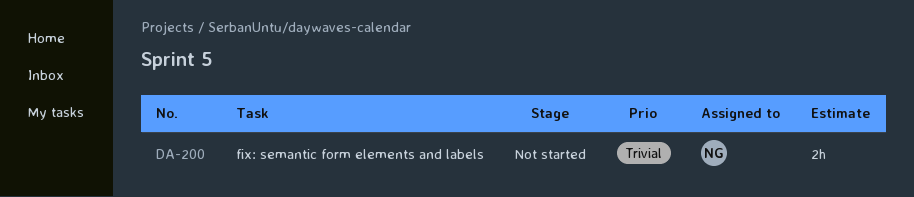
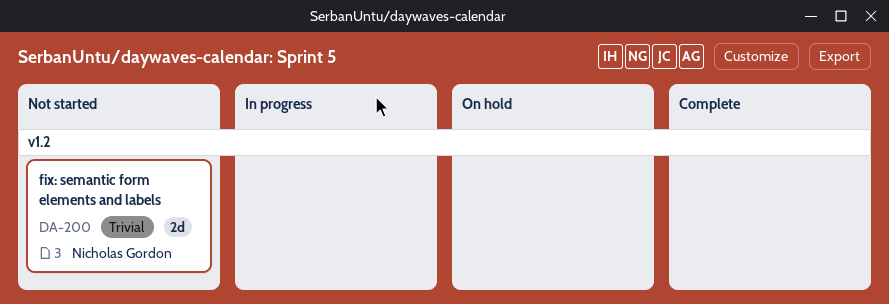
DA-200, estimate: 2h -> 2d

